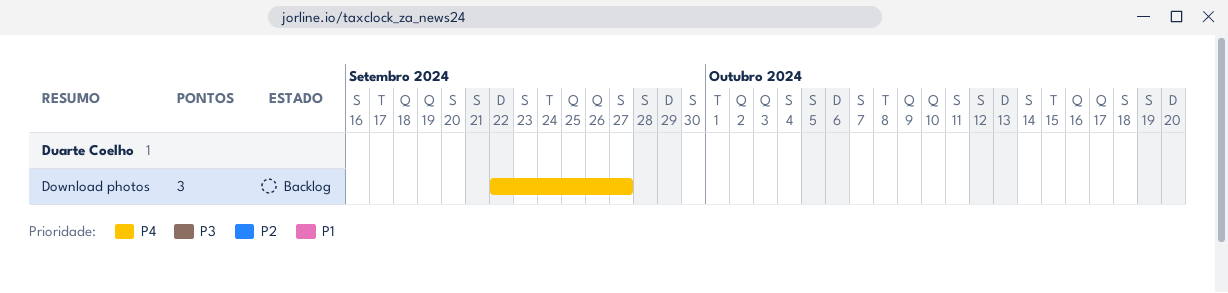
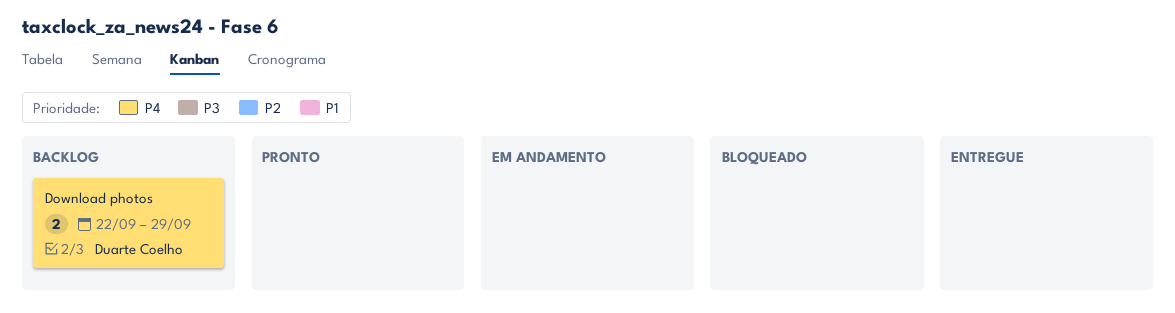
Download photos, estimate: 3 -> 2
Download photos, due: Sep 27 -> Sep 29

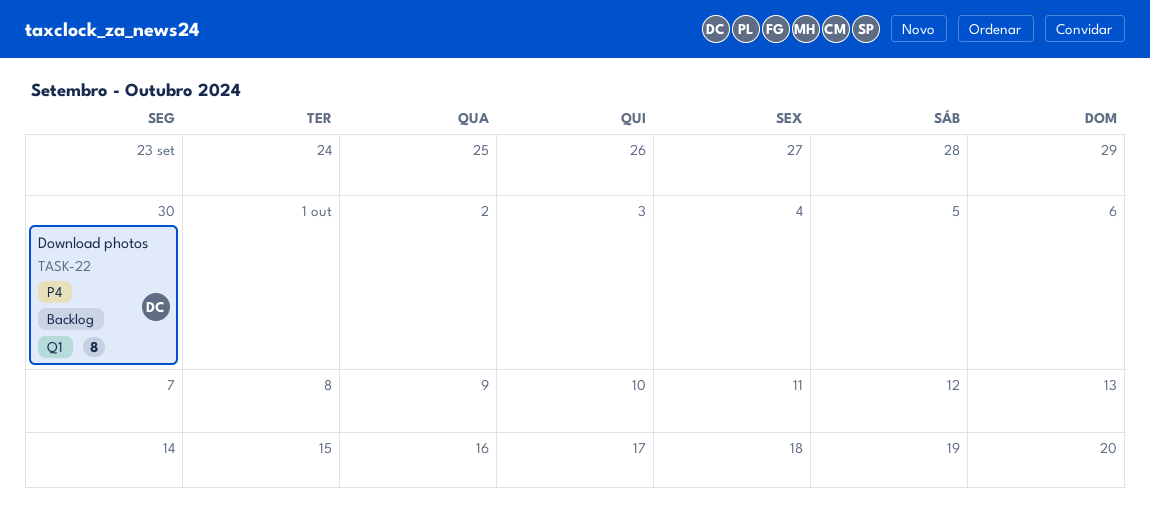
Download photos, estimate: 2 -> 8
Download photos, due: Sep 29 -> Sep 30

